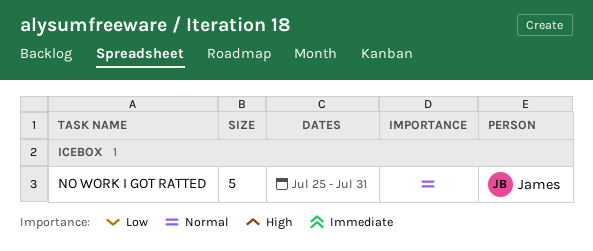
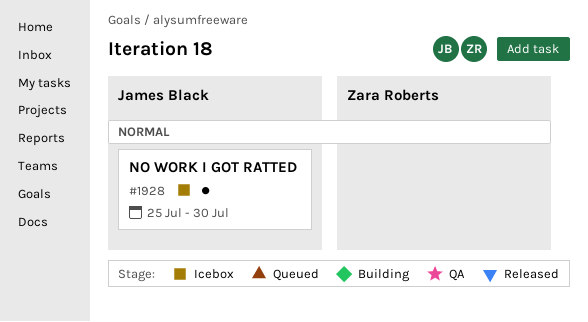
NO WORK I GOT RATTED, estimate: 5 -> 1
NO WORK I GOT RATTED, due: Jul 31 -> Jul 30

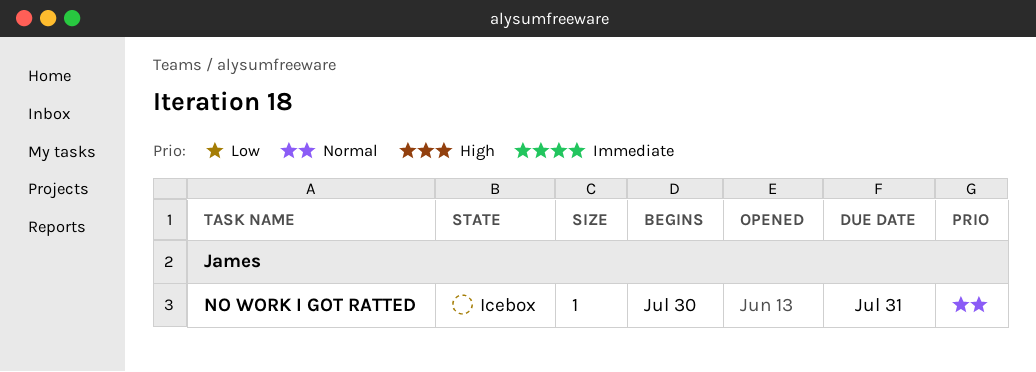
NO WORK I GOT RATTED, start: Jul 25 -> Jul 30
NO WORK I GOT RATTED, due: Jul 30 -> Jul 31

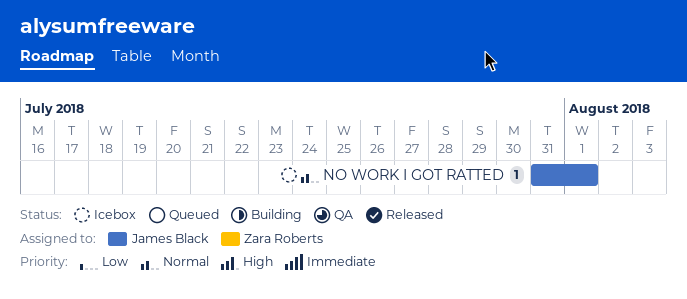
NO WORK I GOT RATTED, start: Jul 30 -> Jul 31
NO WORK I GOT RATTED, due: Jul 31 -> Aug 1

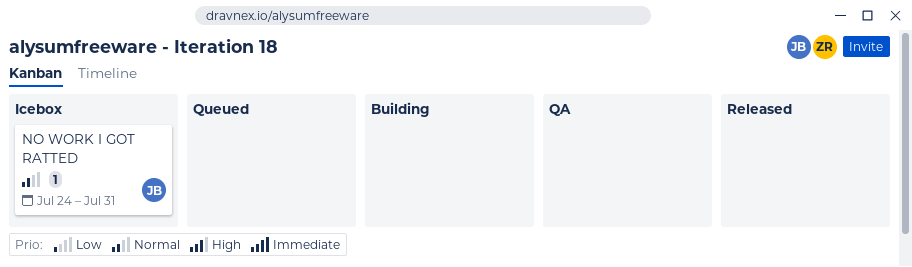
NO WORK I GOT RATTED, start: Jul 31 -> Jul 24
NO WORK I GOT RATTED, due: Aug 1 -> Jul 31

